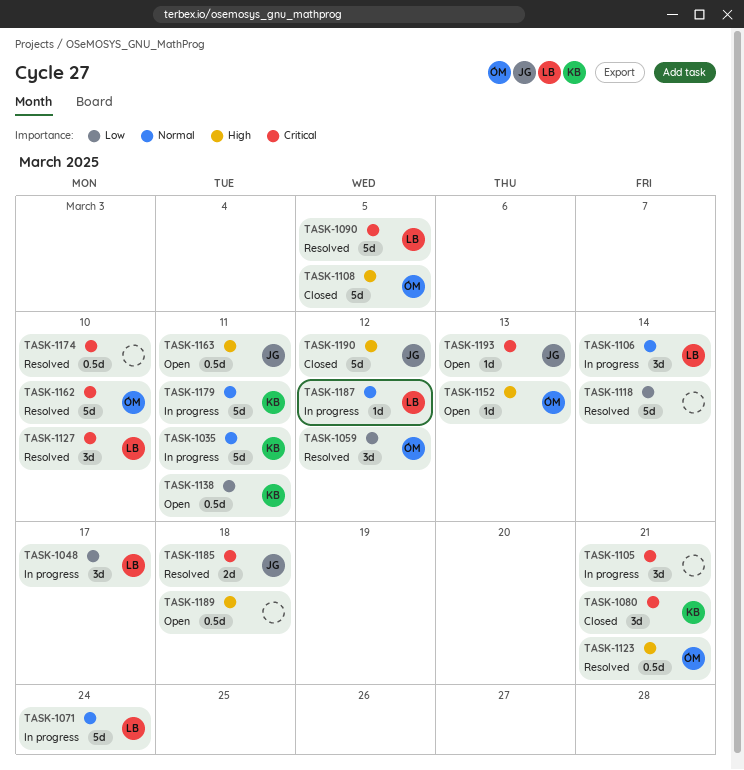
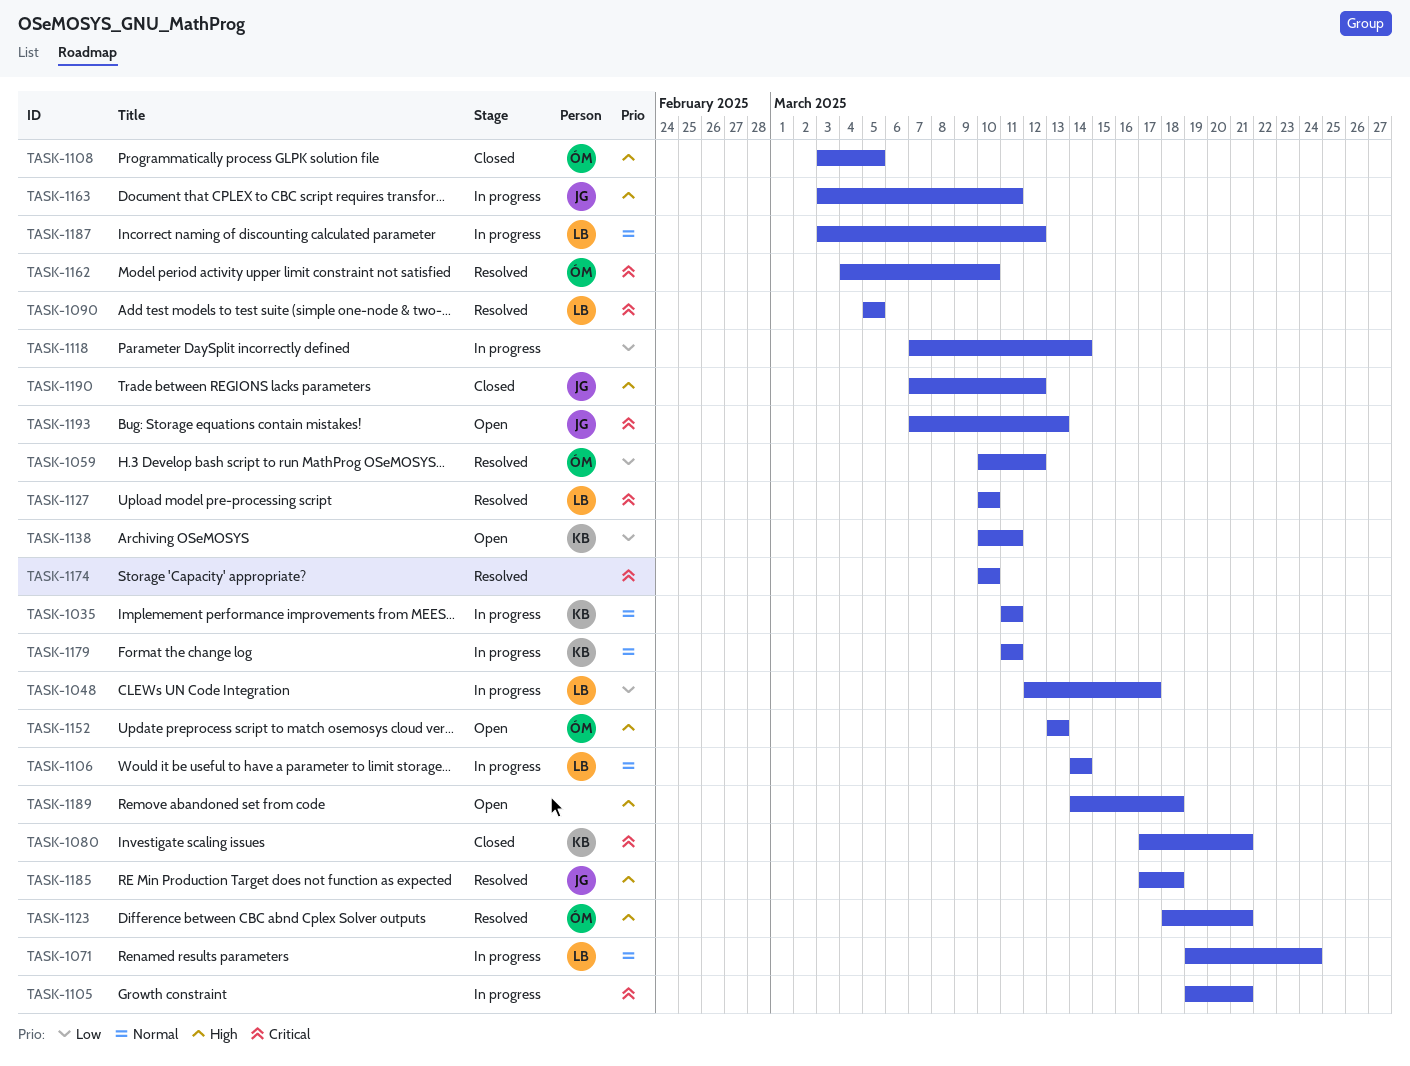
TASK-1118, status: Resolved -> In progress
TASK-1163, status: Open -> In progress
TASK-1185, priority: Critical -> High

